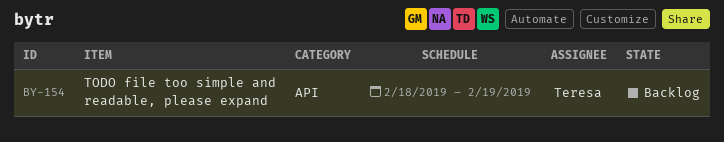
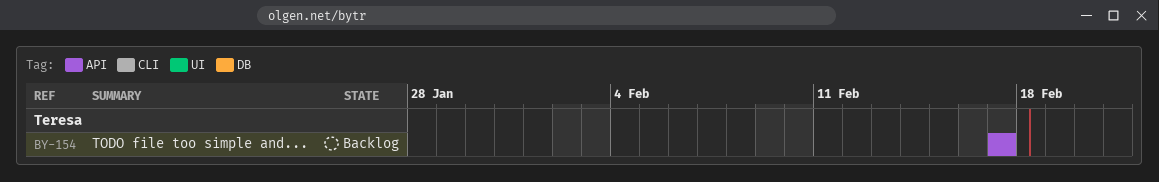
BY-154, start: Feb 18 -> Feb 17
BY-154, due: Feb 19 -> Feb 17

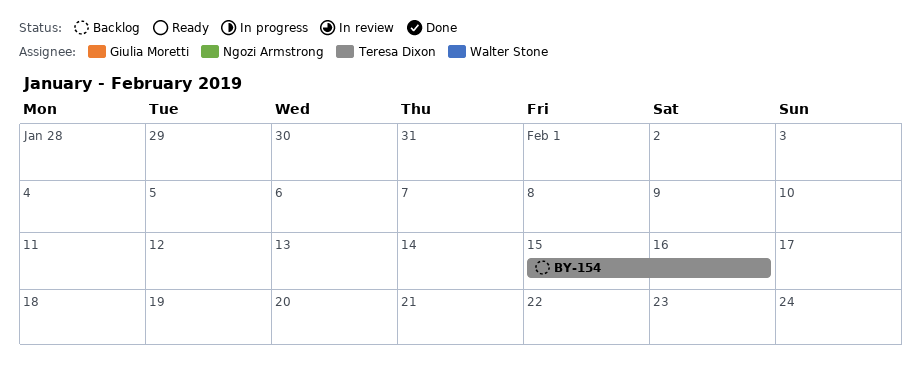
BY-154, start: Feb 17 -> Feb 15
BY-154, due: Feb 17 -> Feb 16

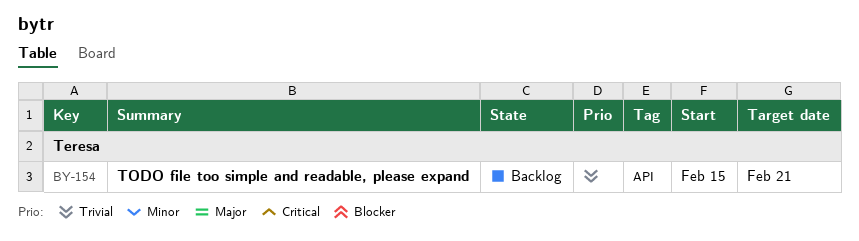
BY-154, due: Feb 16 -> Feb 21

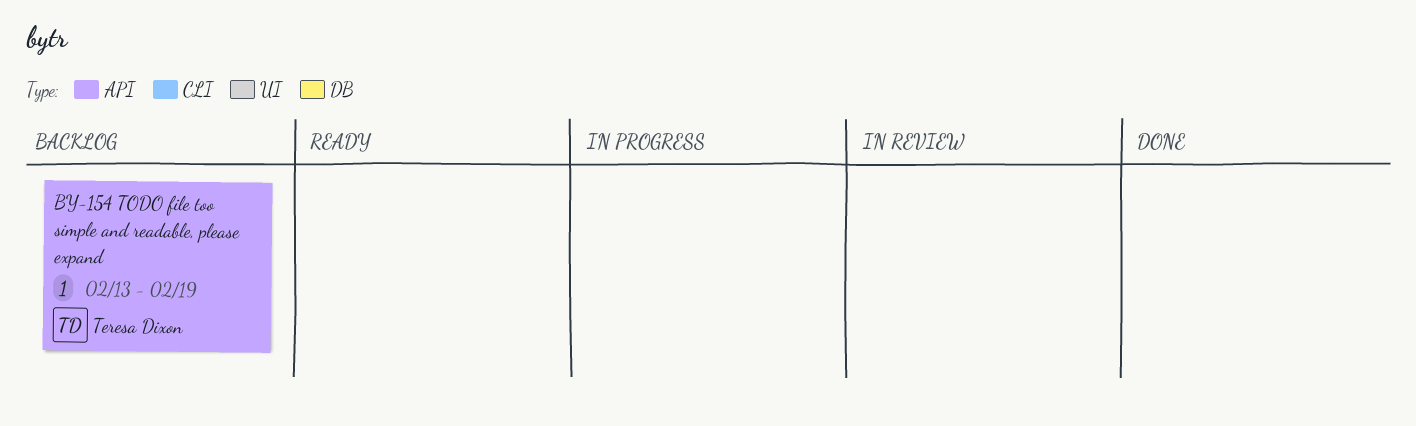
BY-154, start: Feb 15 -> Feb 13
BY-154, due: Feb 21 -> Feb 19

